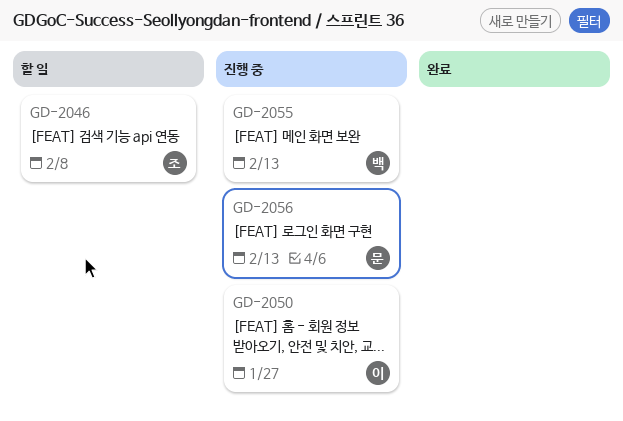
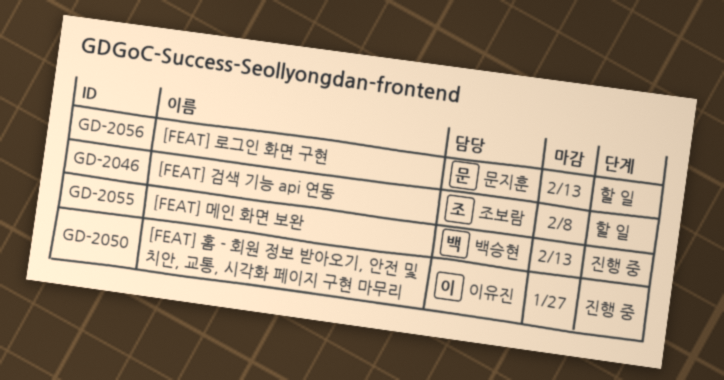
GD-2056, status: 진행 중 -> 할 일

